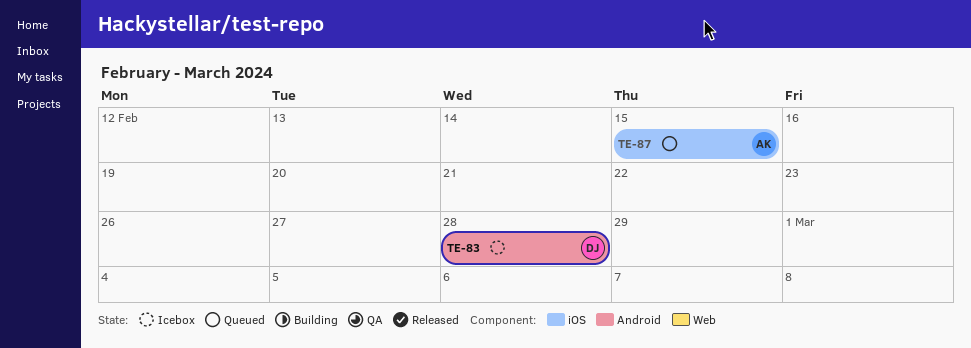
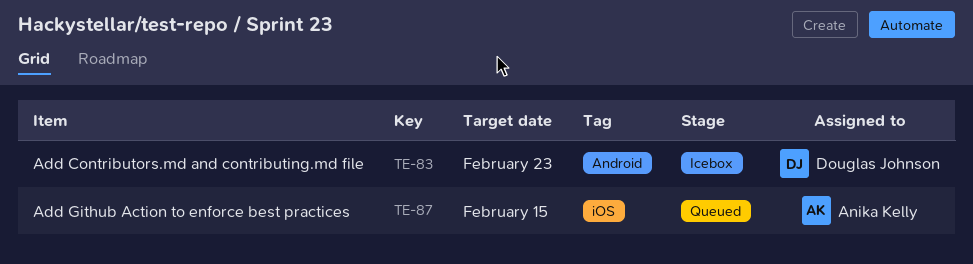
TE-83, due: Feb 28 -> Feb 23

